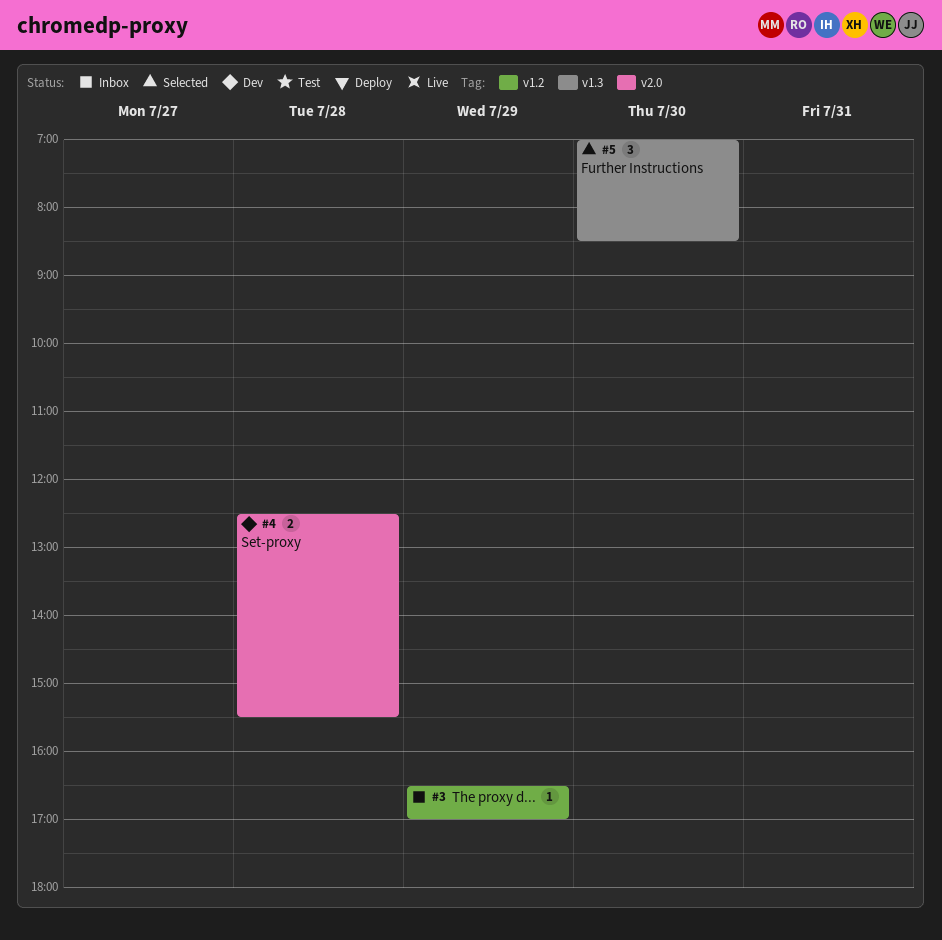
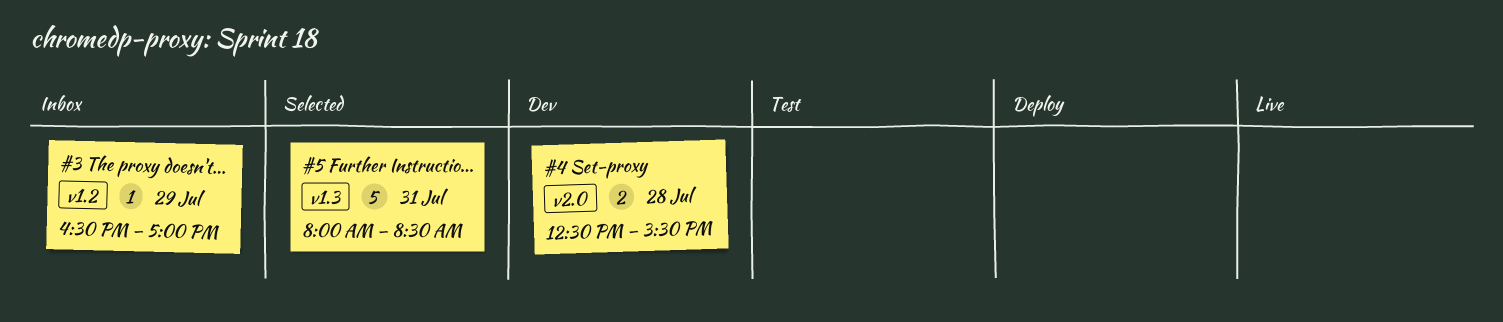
#5, estimate: 3 -> 5
#5, day: Jul 30 -> Jul 31
#5, begins: 07:00 -> 08:00

